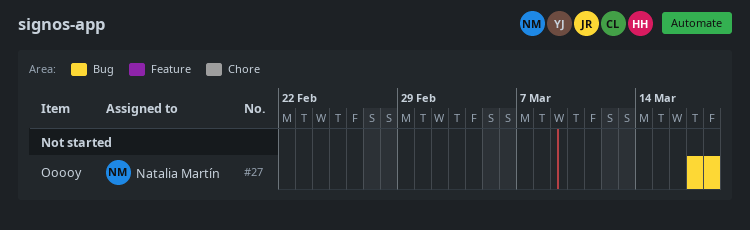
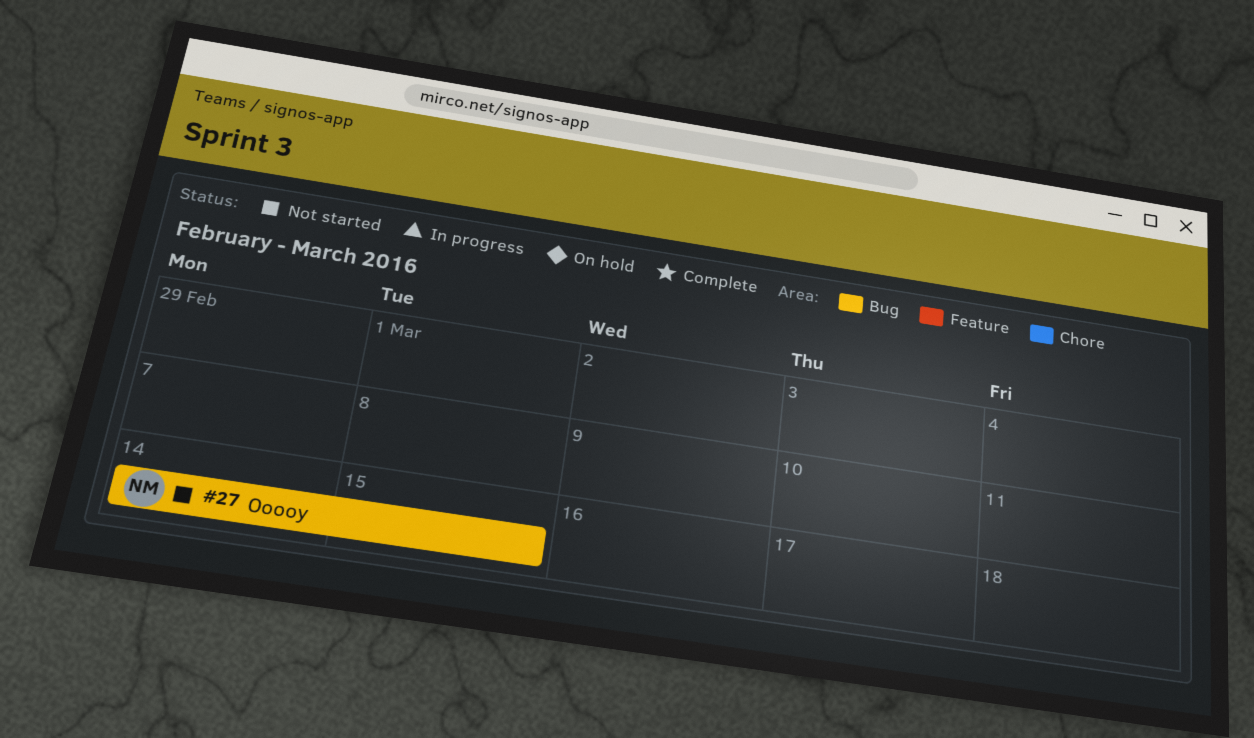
#27, start: Mar 17 -> Mar 14
#27, due: Mar 18 -> Mar 15

